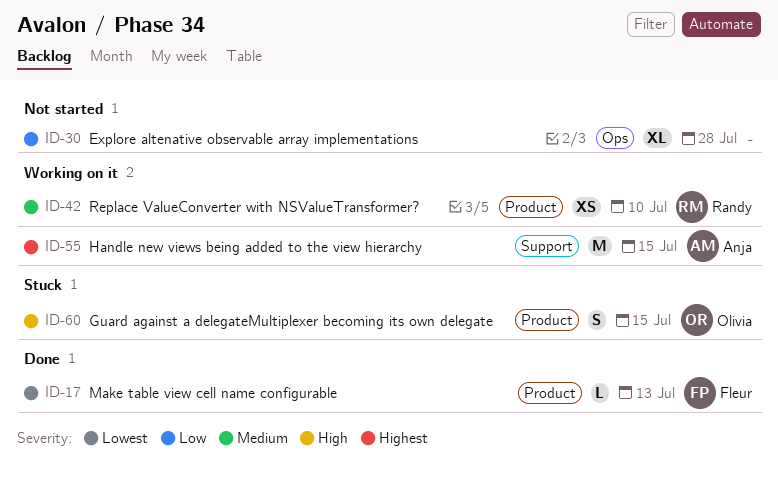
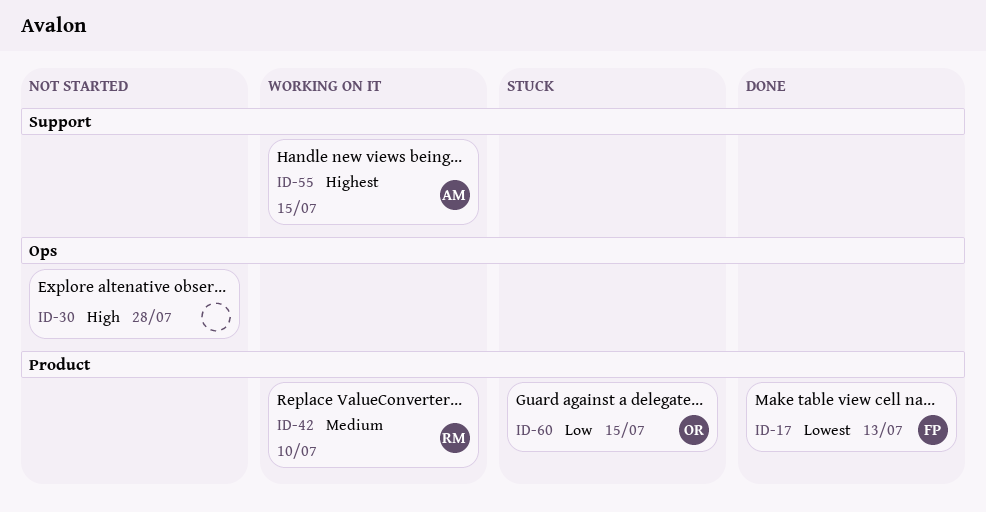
ID-30, priority: Low -> High
ID-60, priority: High -> Low

